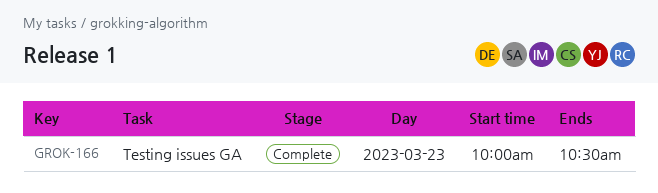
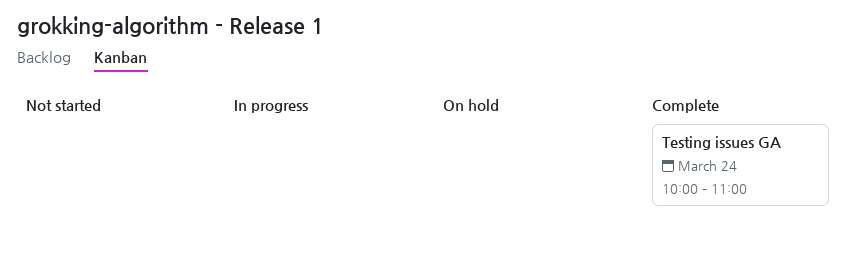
Testing issues GA, day: Mar 23 -> Mar 24
Testing issues GA, ends: 10:30 -> 11:00

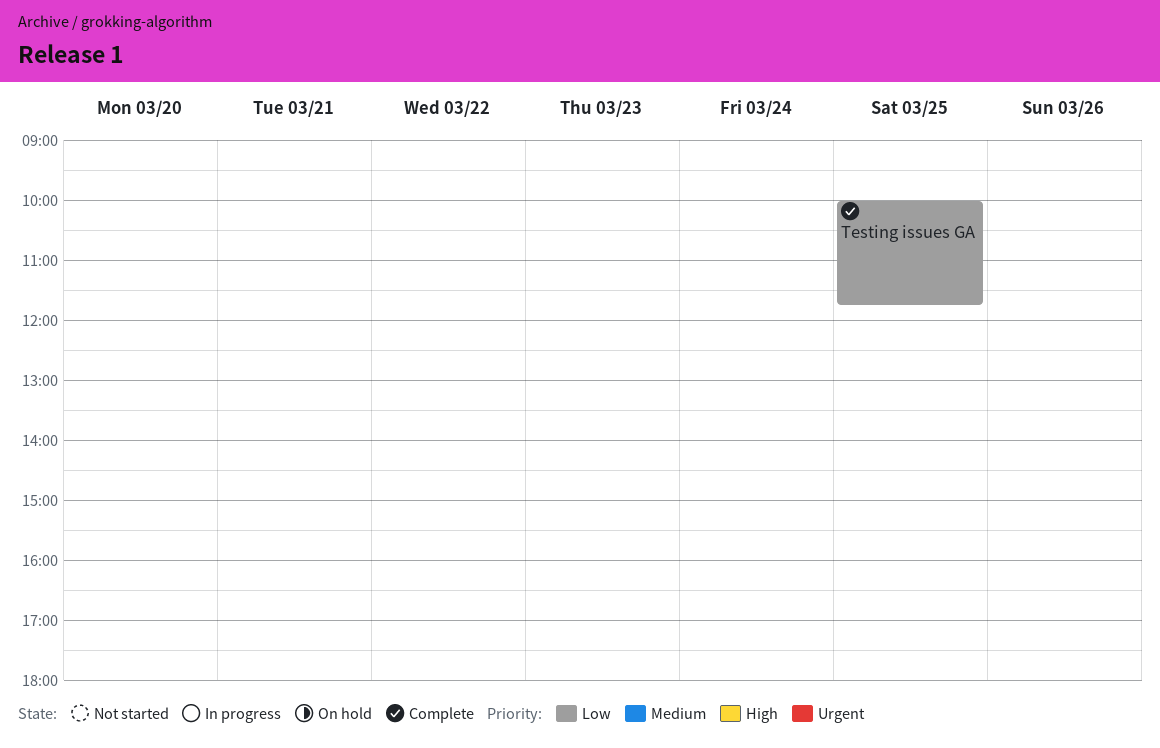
Testing issues GA, day: Mar 24 -> Mar 25
Testing issues GA, ends: 11:00 -> 11:45

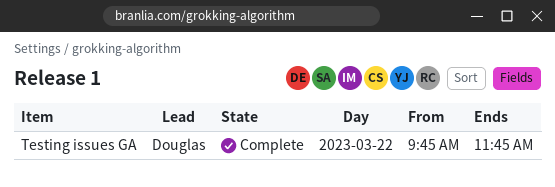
Testing issues GA, day: Mar 25 -> Mar 22
Testing issues GA, begins: 10:00 -> 09:45

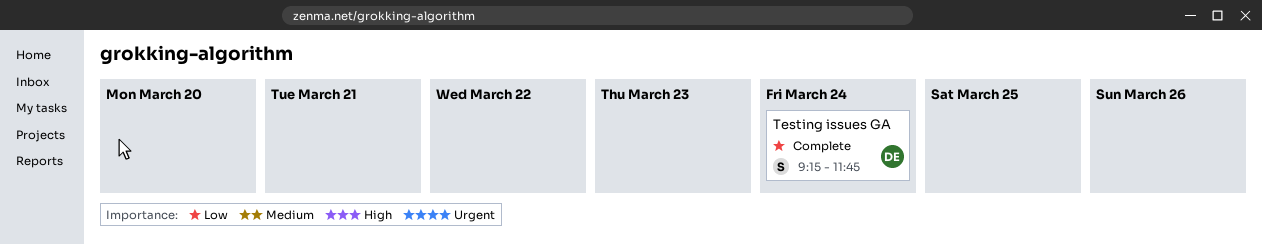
Testing issues GA, day: Mar 22 -> Mar 24
Testing issues GA, begins: 09:45 -> 09:15

